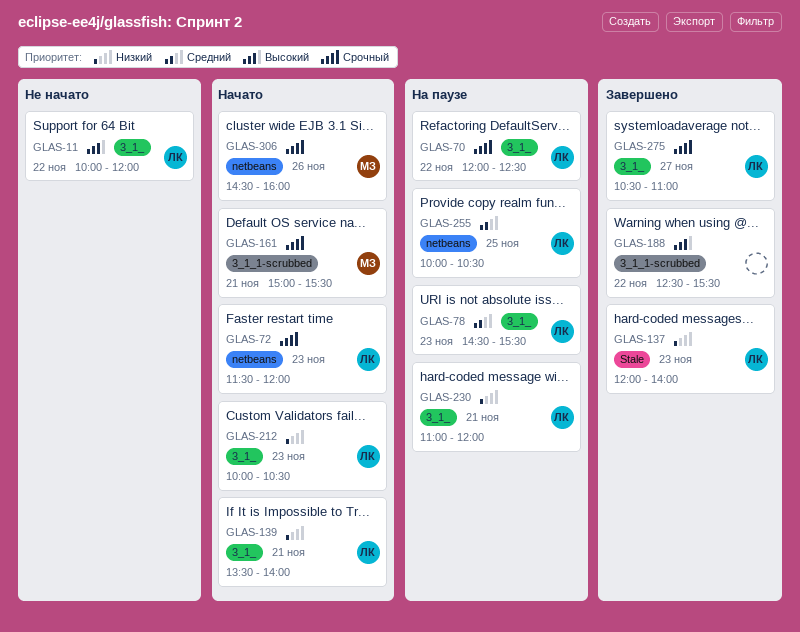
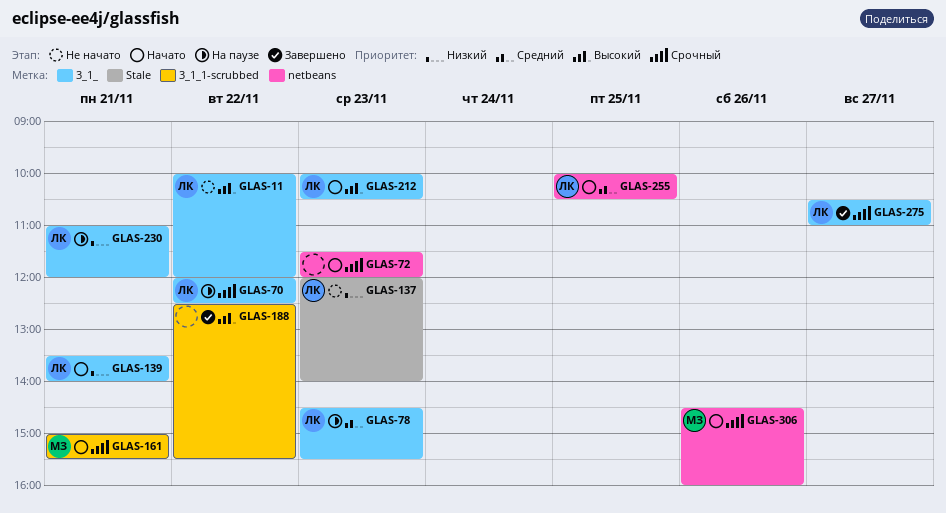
GLAS-72, owner: ЛК -> none
GLAS-137, status: Завершено -> Не начато
GLAS-212, priority: Низкий -> Высокий
GLAS-255, status: На паузе -> Начато

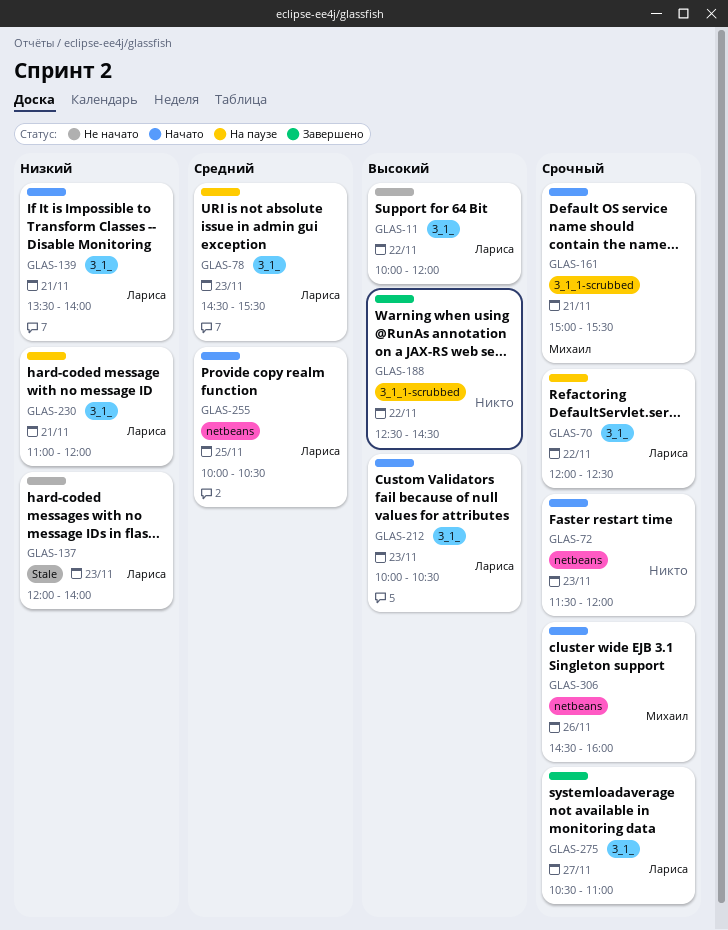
GLAS-188, ends: 15:30 -> 14:30

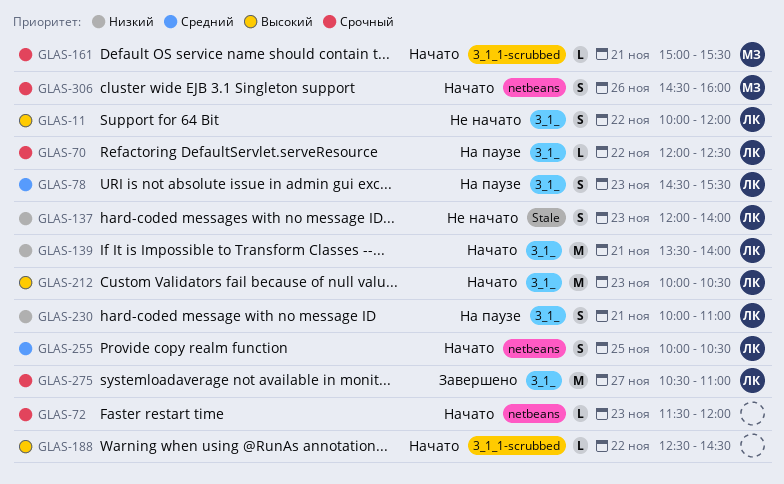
GLAS-188, status: Завершено -> Начато
GLAS-230, begins: 11:00 -> 10:00
GLAS-230, ends: 12:00 -> 11:00

